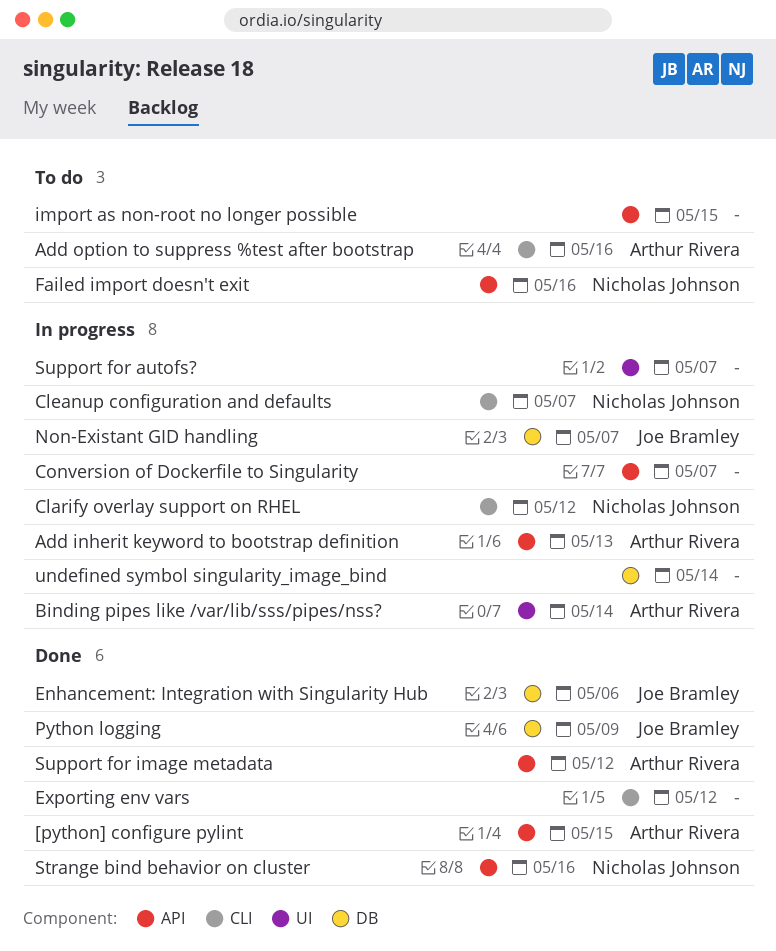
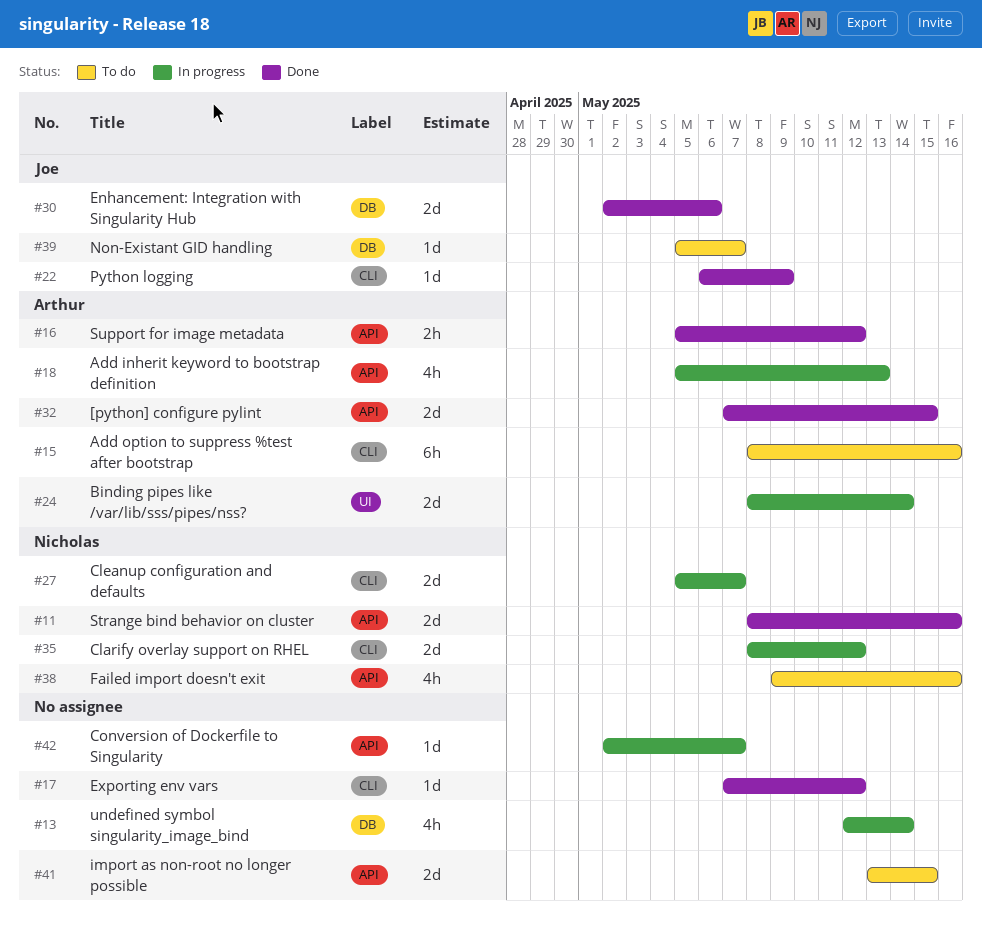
Non-Existant GID handling, status: In progress -> To do
Python logging, label: DB -> CLI
Support for autofs?: present -> none

